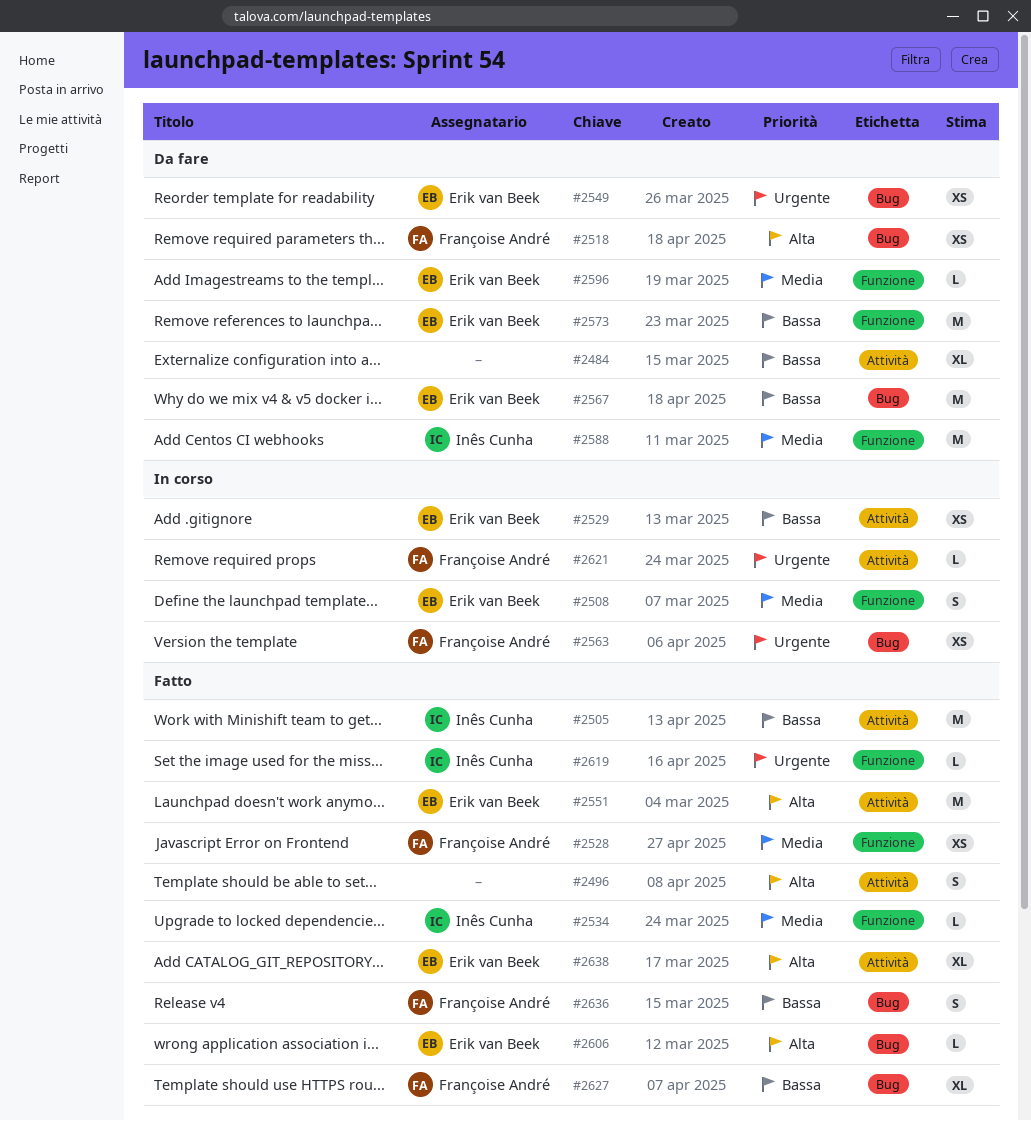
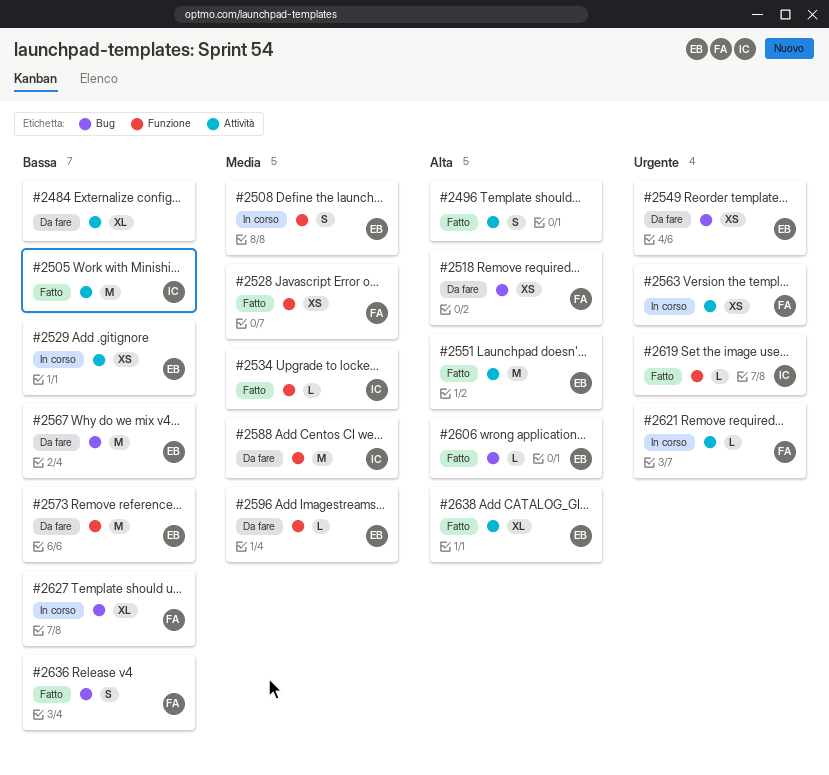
#2563, label: Bug -> Attività
#2627, status: Fatto -> In corso

